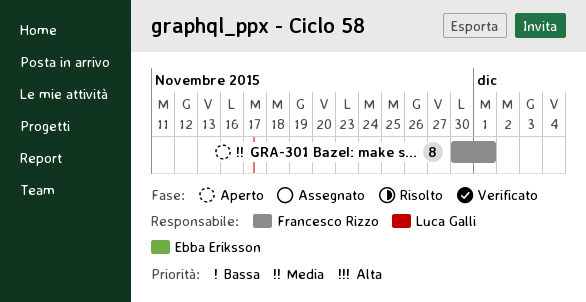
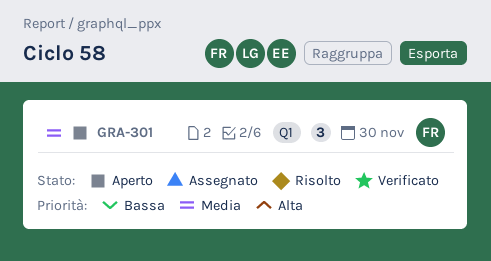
GRA-301, estimate: 8 -> 3
GRA-301, due: Dec 1 -> Nov 30

